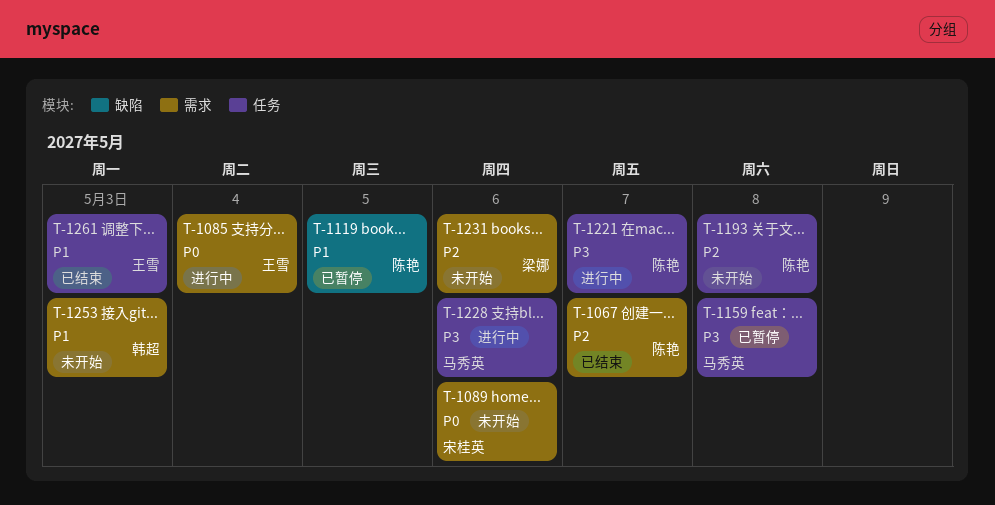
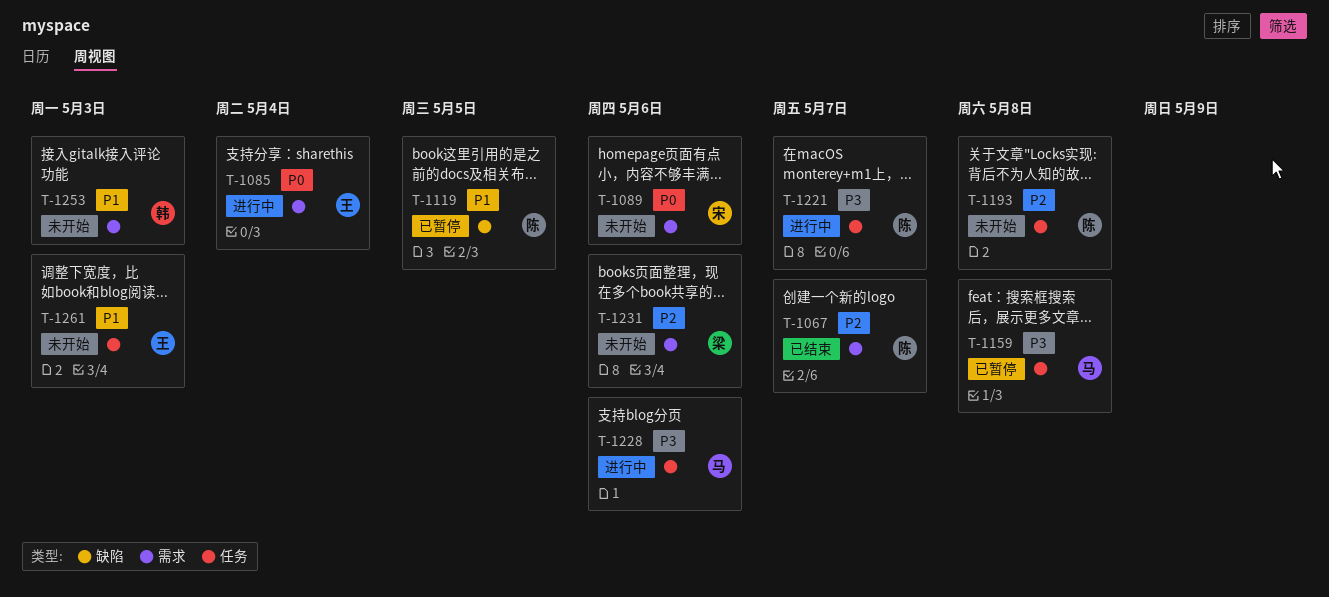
T-1261, status: 已结束 -> 未开始

